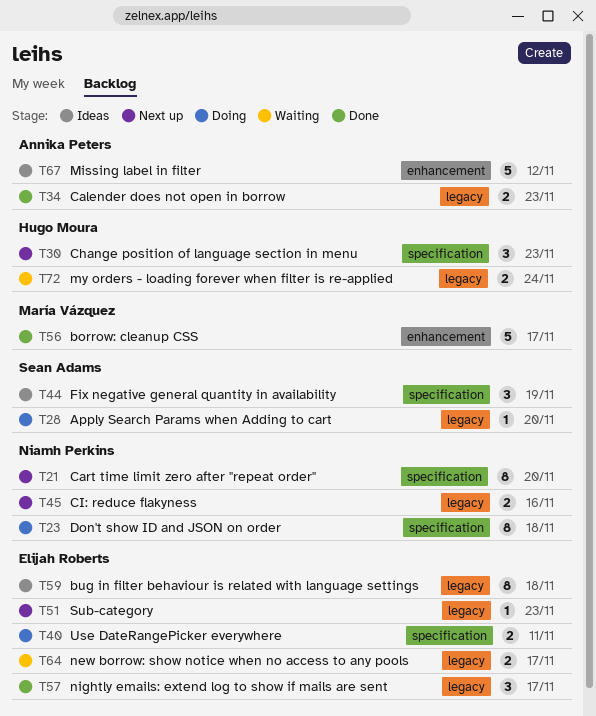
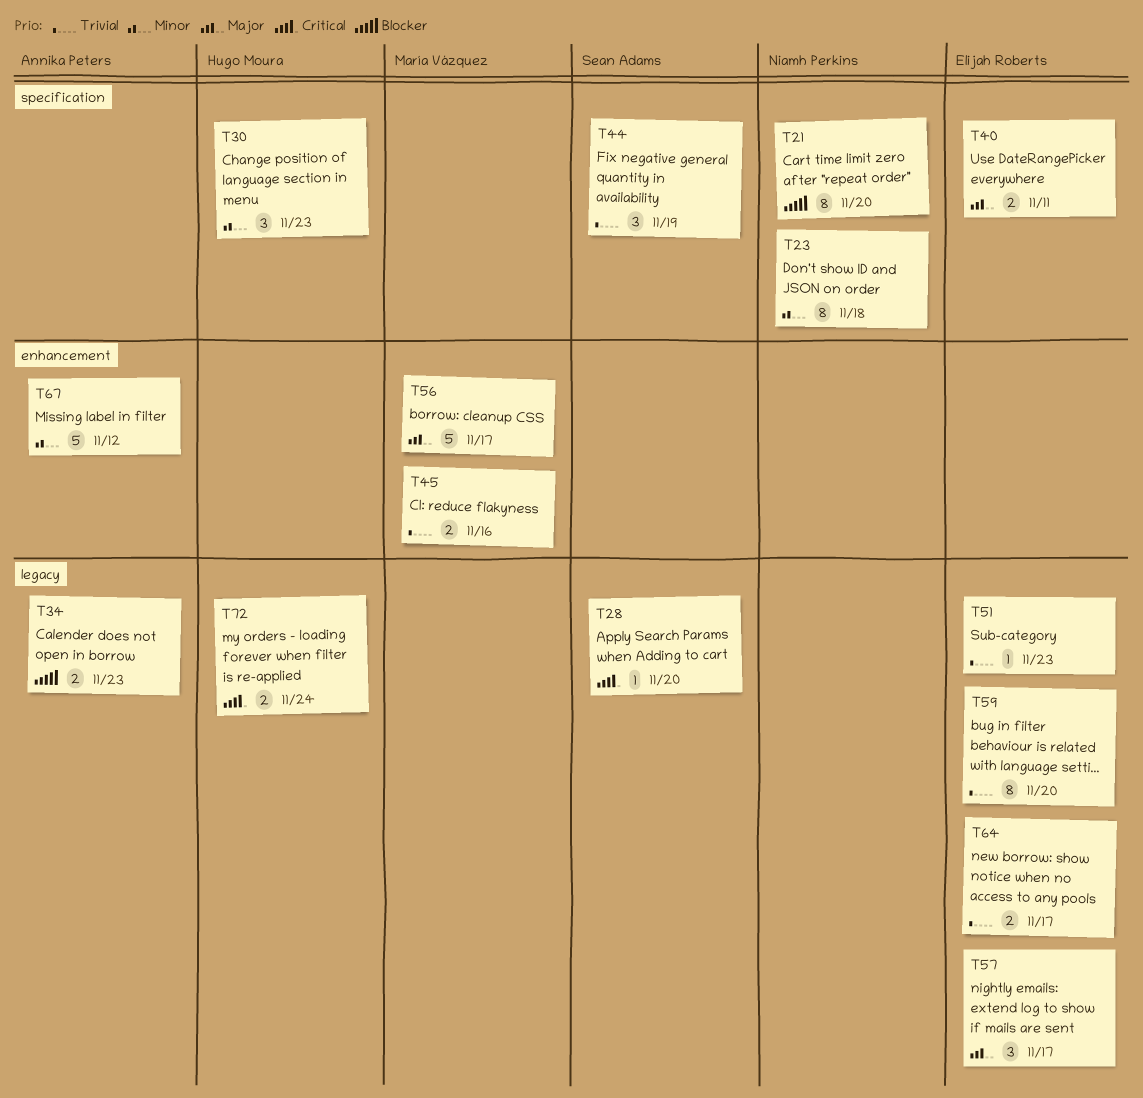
T45, owner: Niamh Perkins -> María Vázquez
T45, label: legacy -> enhancement
T59, due: Nov 18 -> Nov 20

